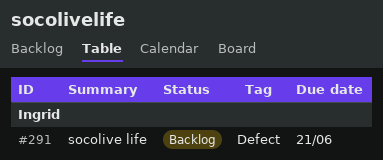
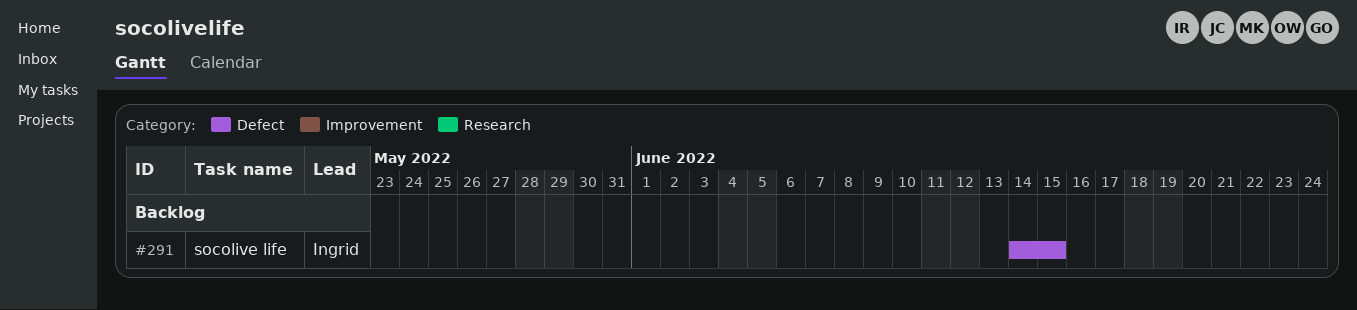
#291, due: Jun 21 -> Jun 15

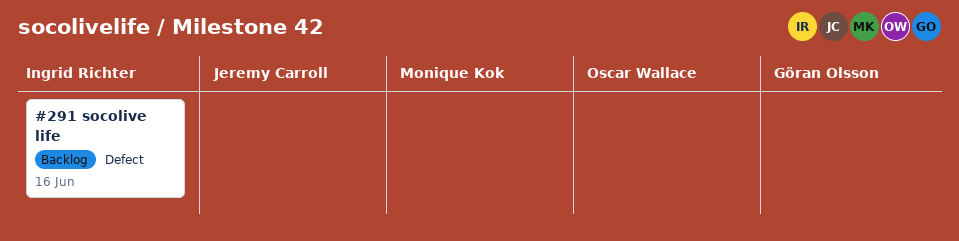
#291, due: Jun 15 -> Jun 16

